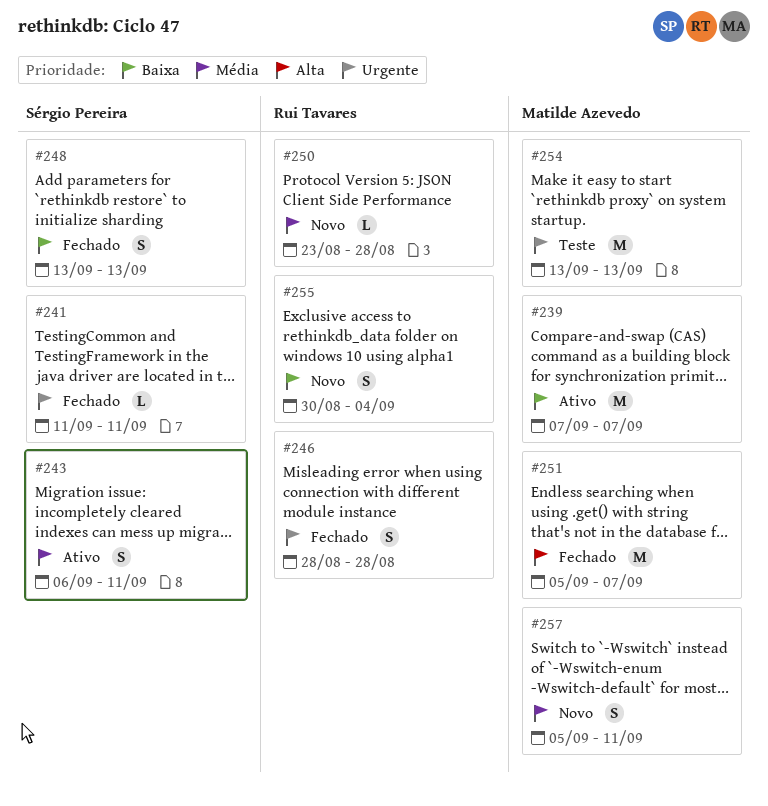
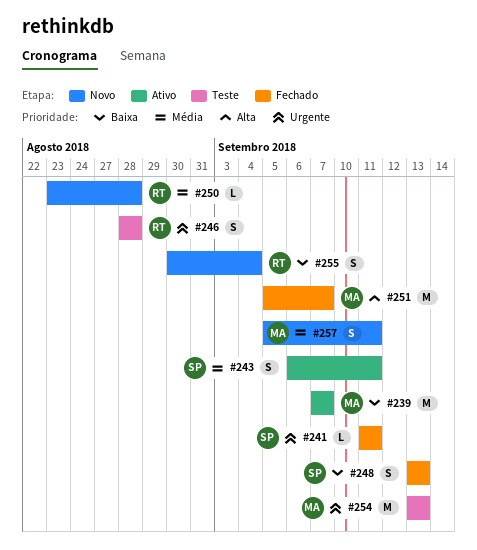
#246, status: Fechado -> Teste

